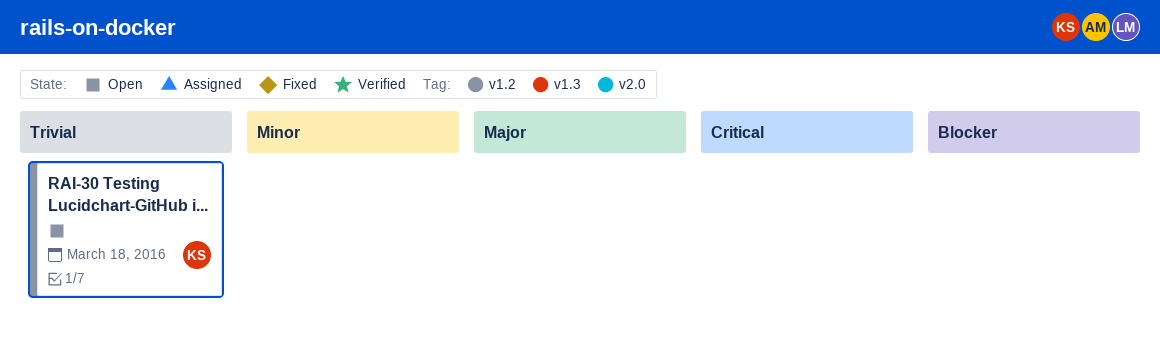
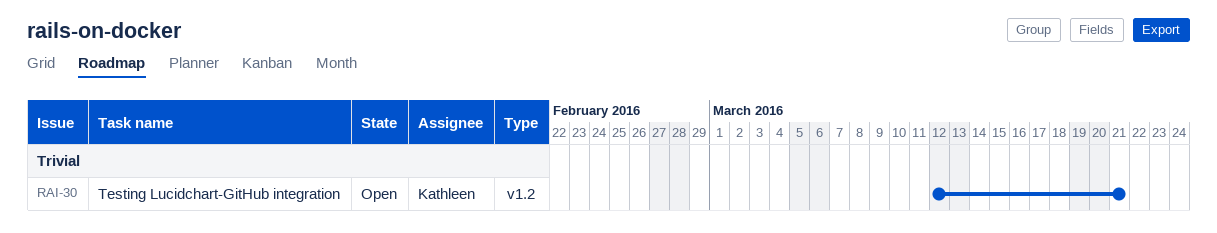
RAI-30, due: Mar 18 -> Mar 21

